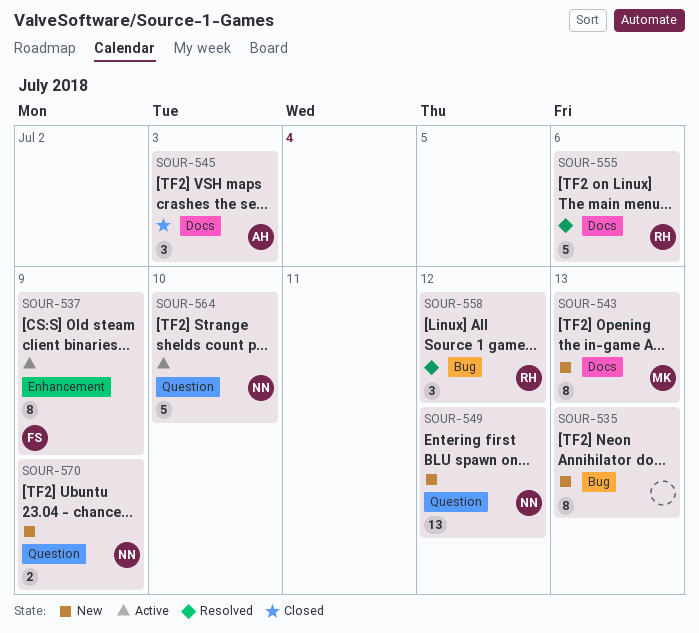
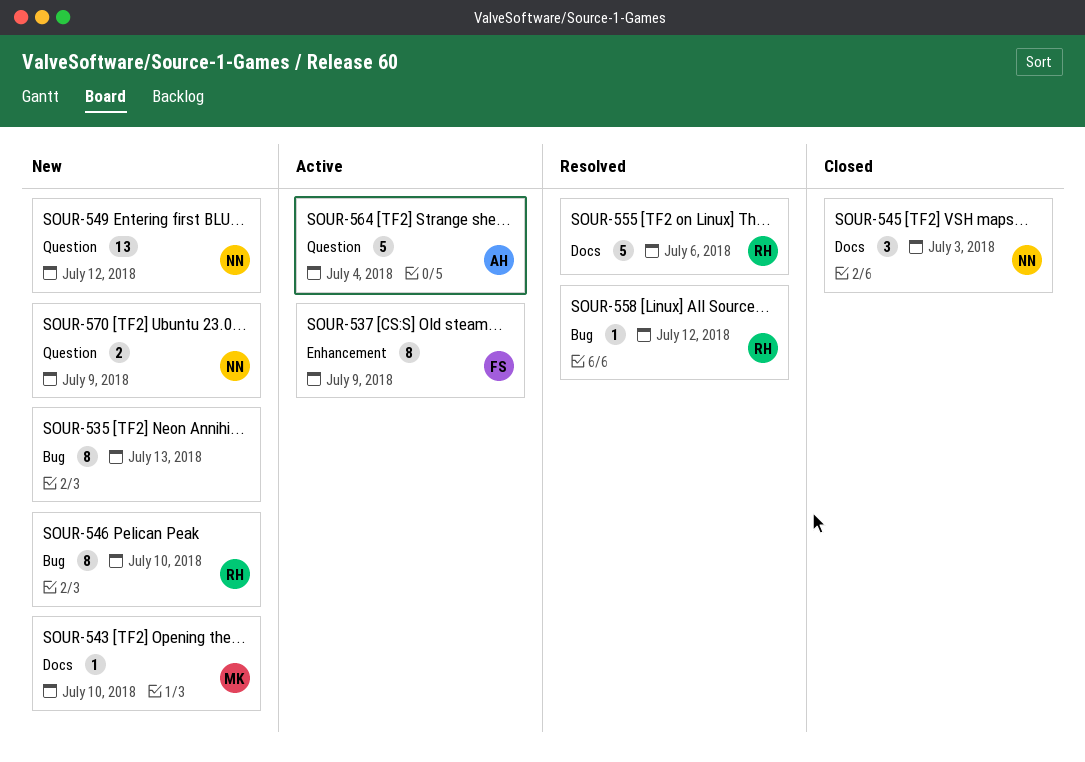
SOUR-543, estimate: 8 -> 1
SOUR-543, due: Jul 13 -> Jul 10
SOUR-545, owner: AH -> NN
SOUR-546: none -> present
SOUR-558, estimate: 3 -> 1
SOUR-564, owner: NN -> AH
SOUR-564, due: Jul 10 -> Jul 4

